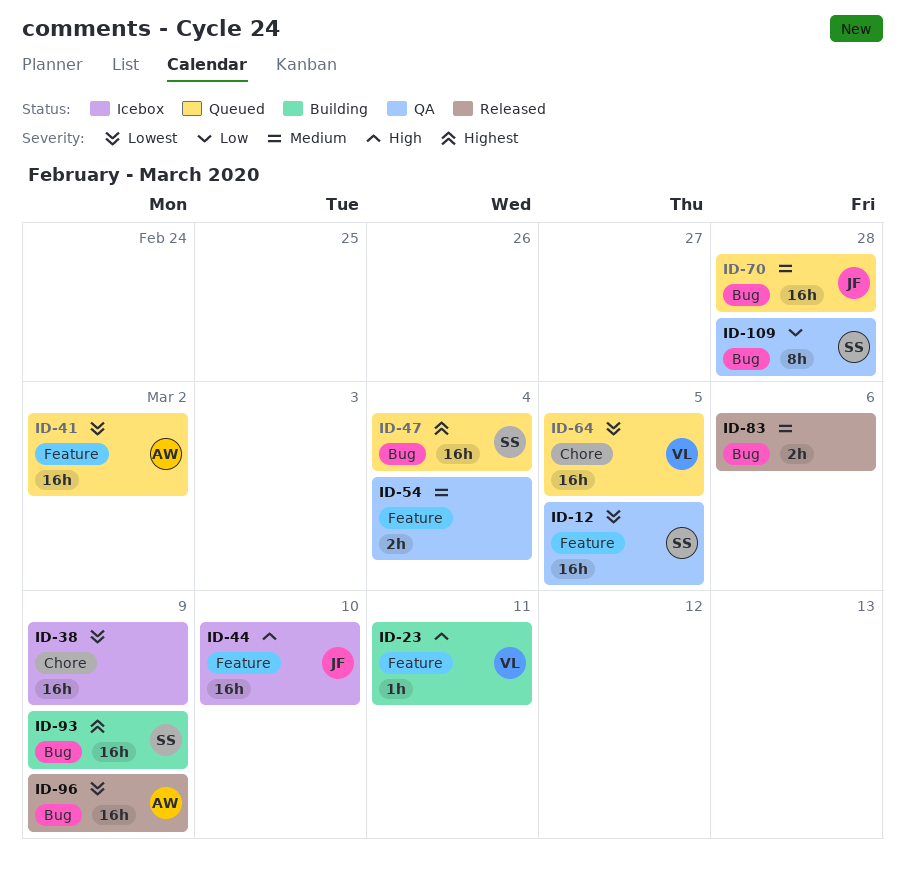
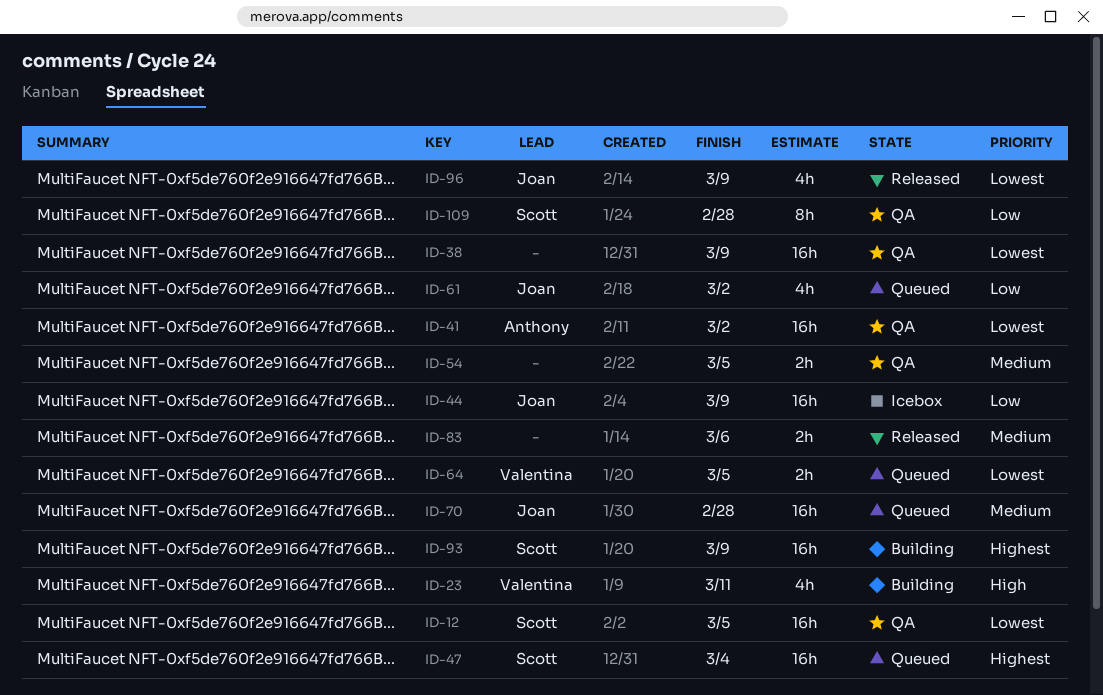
ID-23, estimate: 1h -> 4h
ID-38, status: Icebox -> QA
ID-41, status: Queued -> QA
ID-44, priority: High -> Low
ID-44, due: Mar 10 -> Mar 9
ID-54, due: Mar 4 -> Mar 5
ID-61: none -> present
ID-64, estimate: 16h -> 2h
ID-96, owner: Anthony -> Joan
ID-96, estimate: 16h -> 4h

